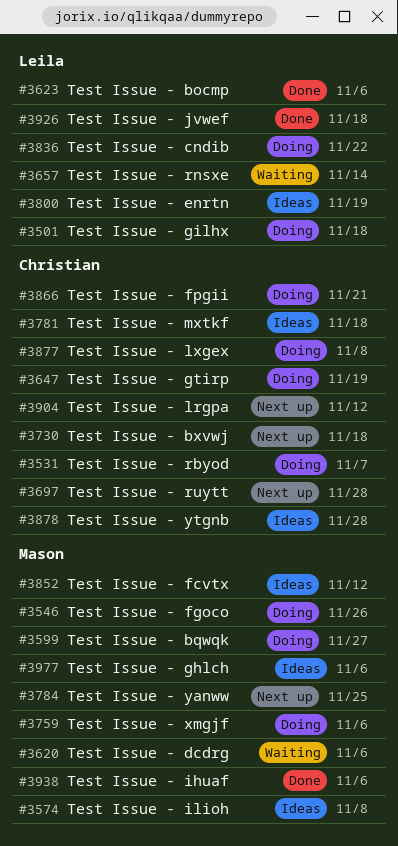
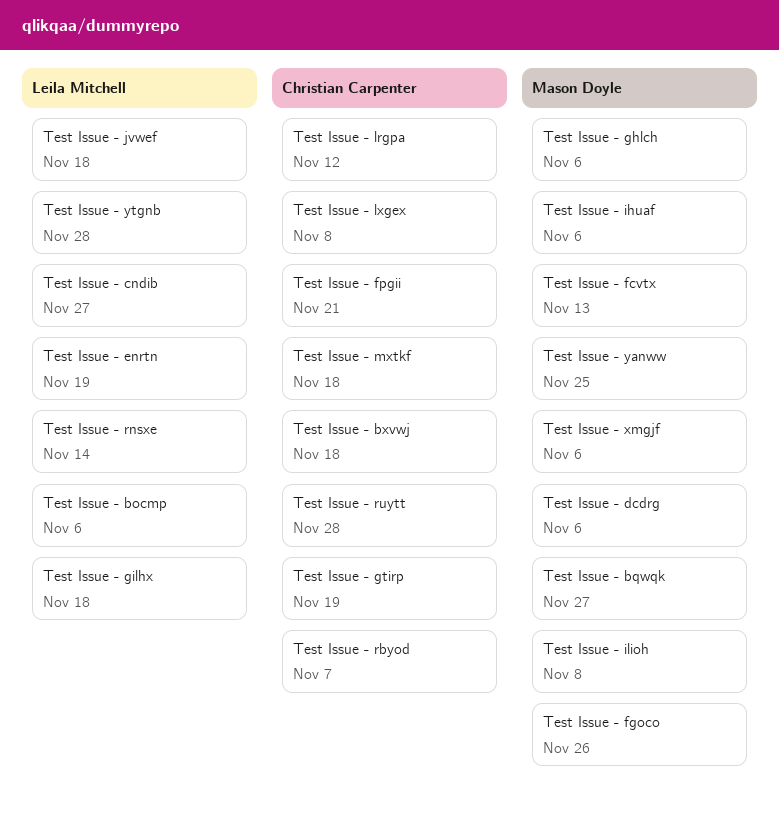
Test Issue - cndib, due: Nov 22 -> Nov 27
Test Issue - fcvtx, due: Nov 12 -> Nov 13
Test Issue - ytgnb, owner: Christian Carpenter -> Leila Mitchell

